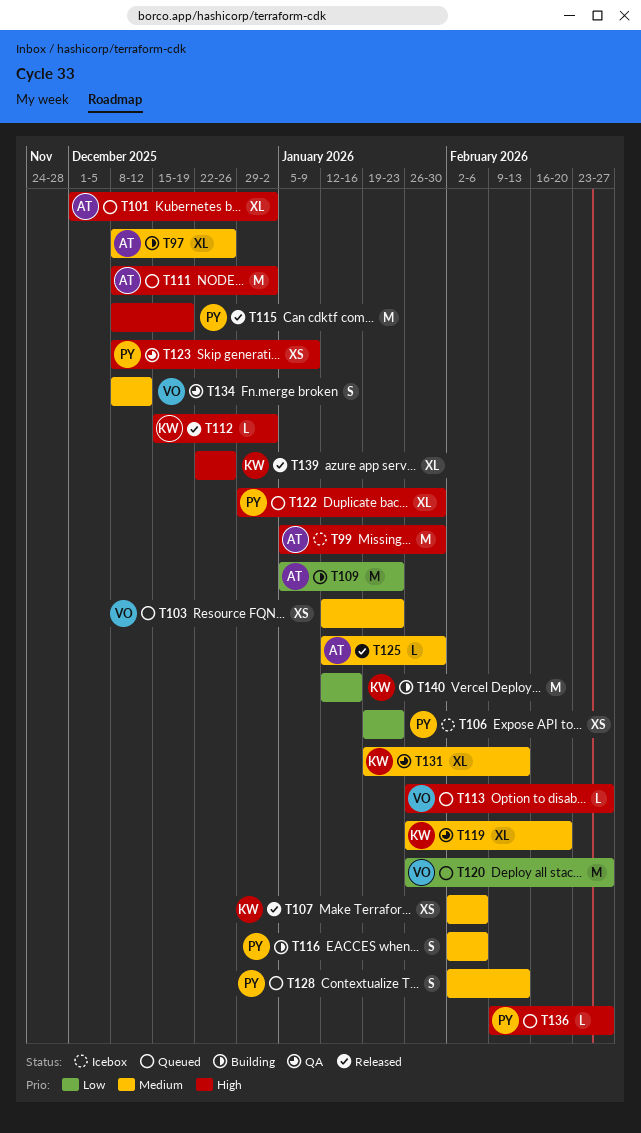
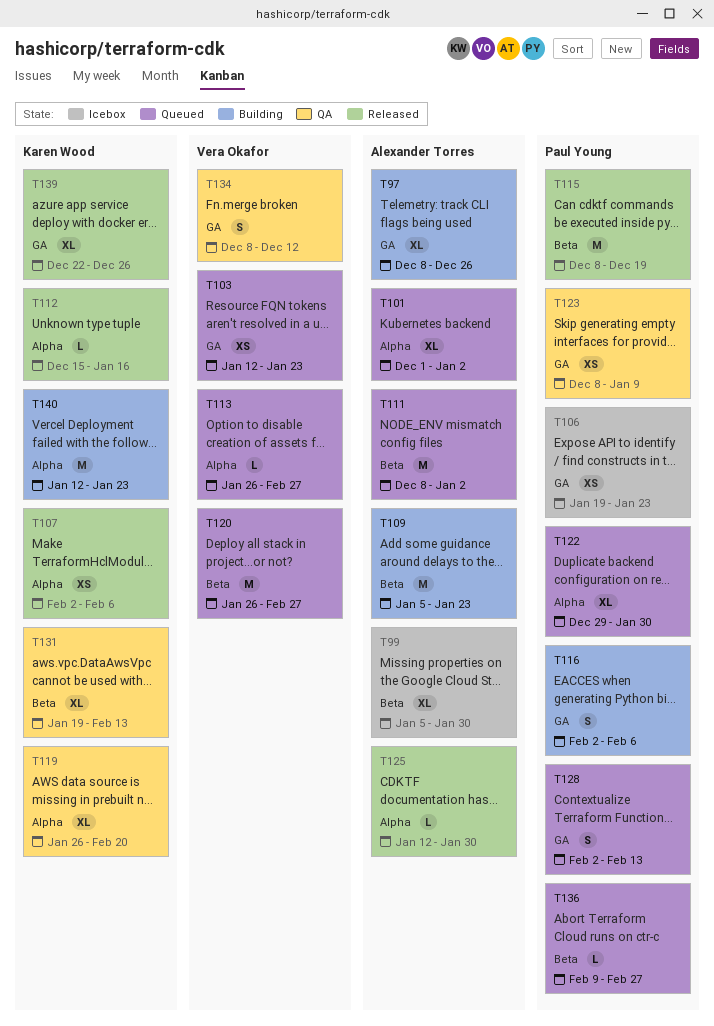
T99, estimate: M -> XL
T112, due: Jan 2 -> Jan 16
T140, due: Jan 16 -> Jan 23

